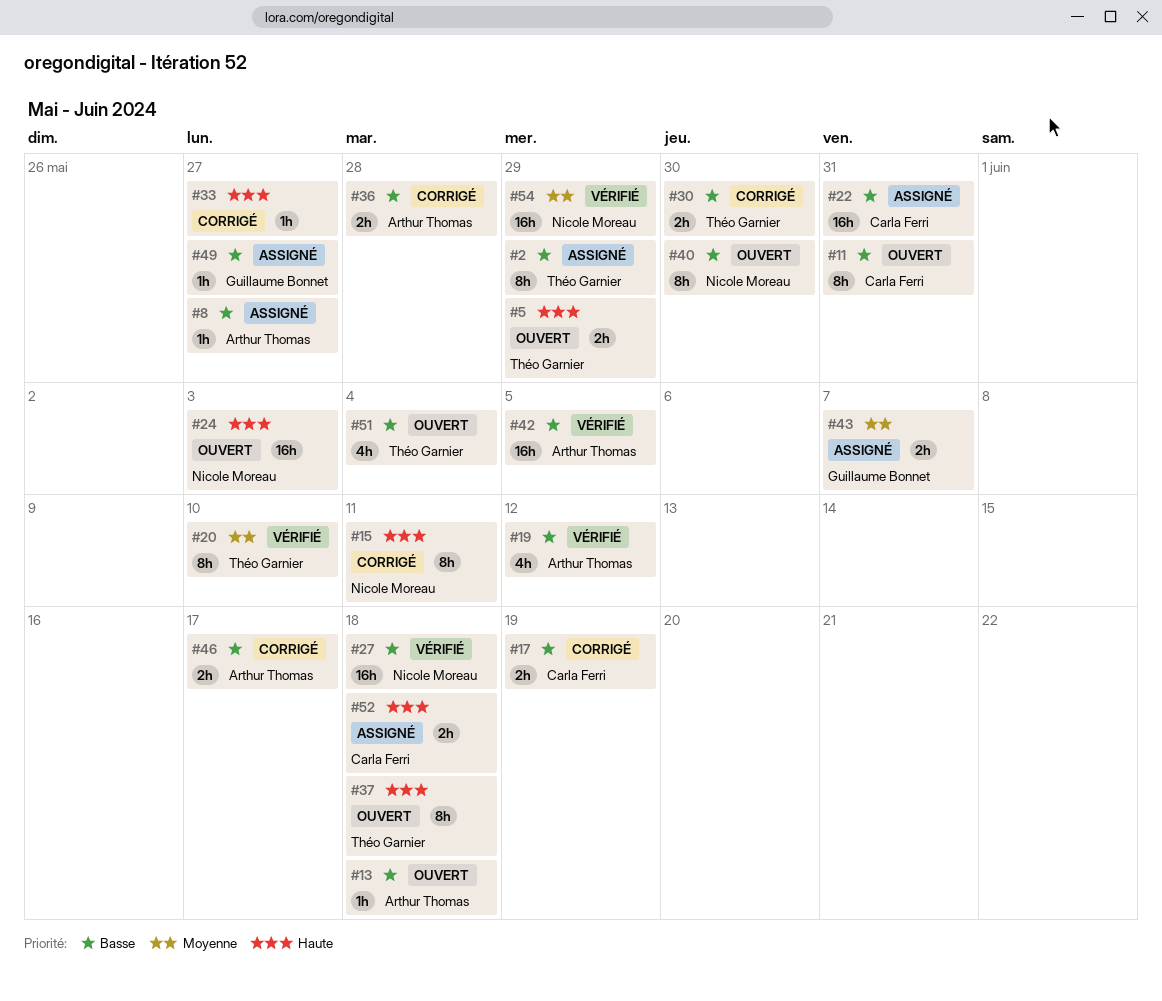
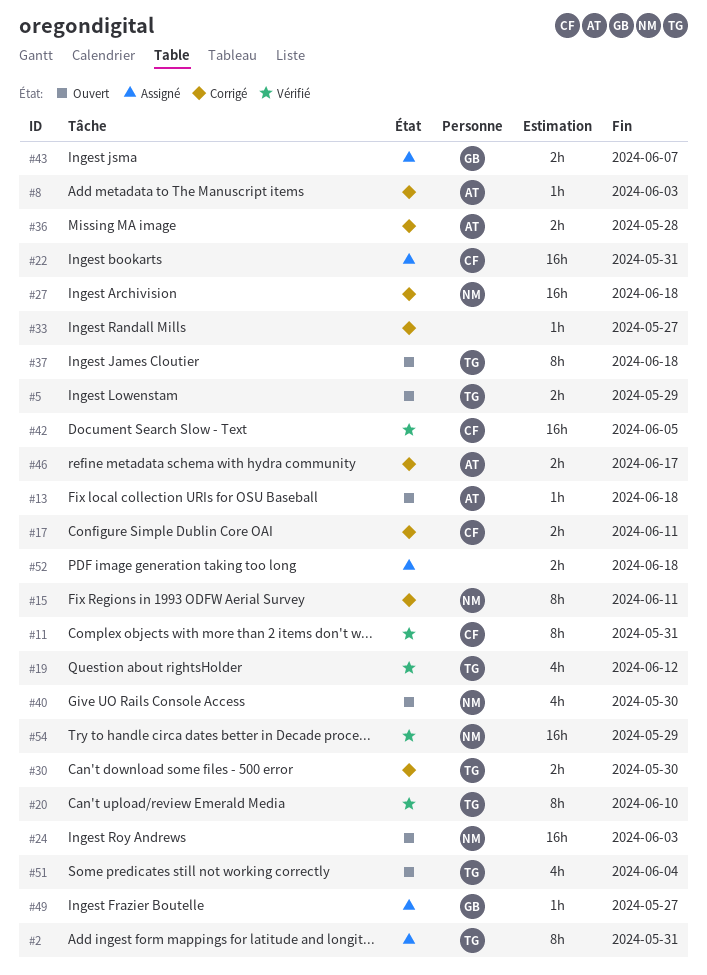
#2, due: May 29 -> May 31
#8, status: Assigné -> Corrigé
#8, due: May 27 -> Jun 3
#11, status: Ouvert -> Vérifié
#17, due: Jun 19 -> Jun 11
#19, owner: Arthur Thomas -> Théo Garnier
#27, status: Vérifié -> Corrigé
#40, estimate: 8h -> 4h
#42, owner: Arthur Thomas -> Carla Ferri
#52, owner: Carla Ferri -> none

